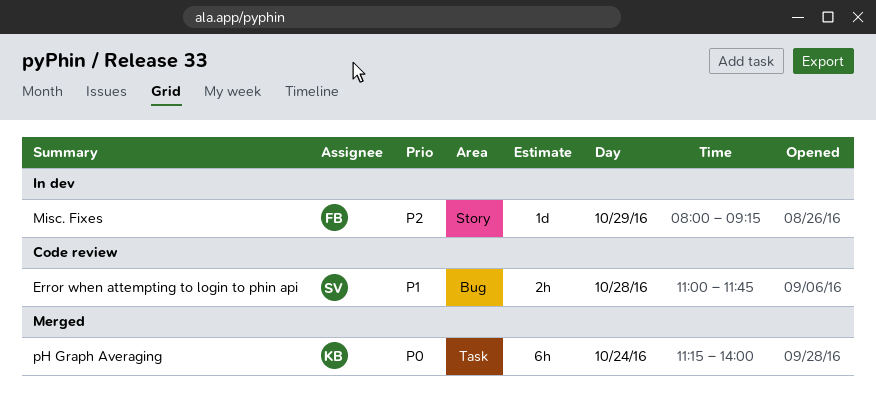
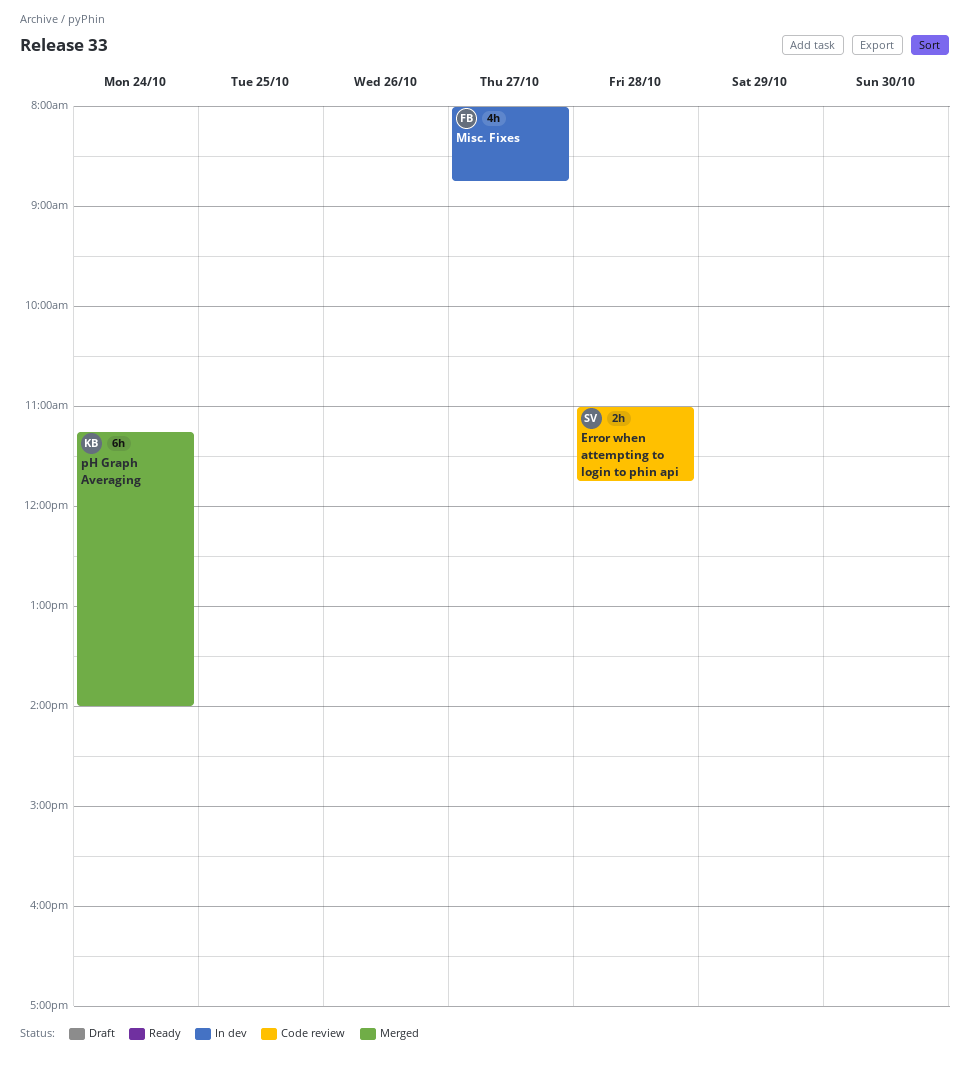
Misc. Fixes, estimate: 1d -> 4h
Misc. Fixes, day: Oct 29 -> Oct 27
Misc. Fixes, ends: 09:15 -> 08:45

